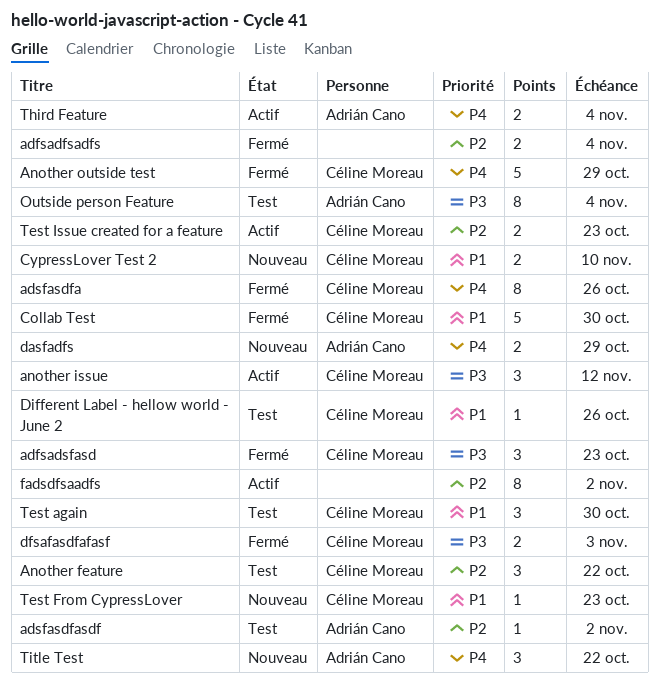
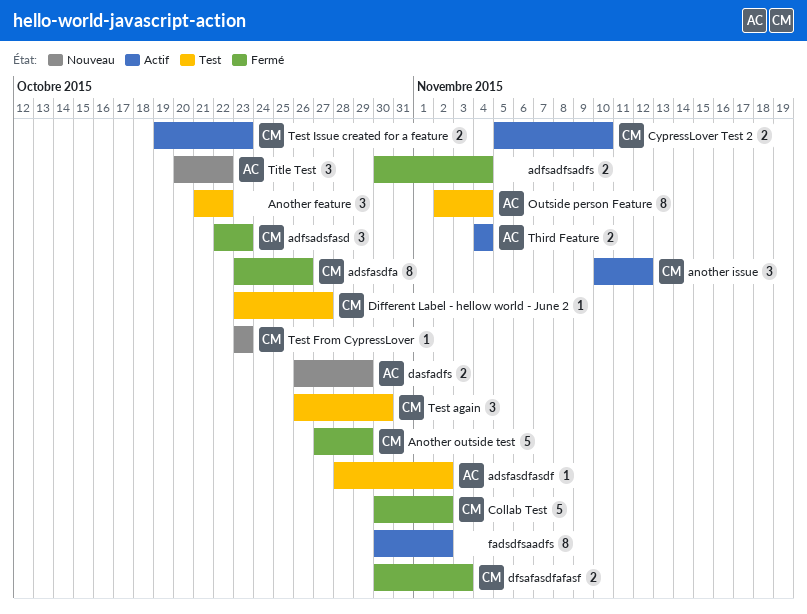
Another feature, owner: Céline Moreau -> none
Collab Test, due: Oct 30 -> Nov 2
CypressLover Test 2, status: Nouveau -> Actif
Different Label - hellow world - June 2, due: Oct 26 -> Oct 27

